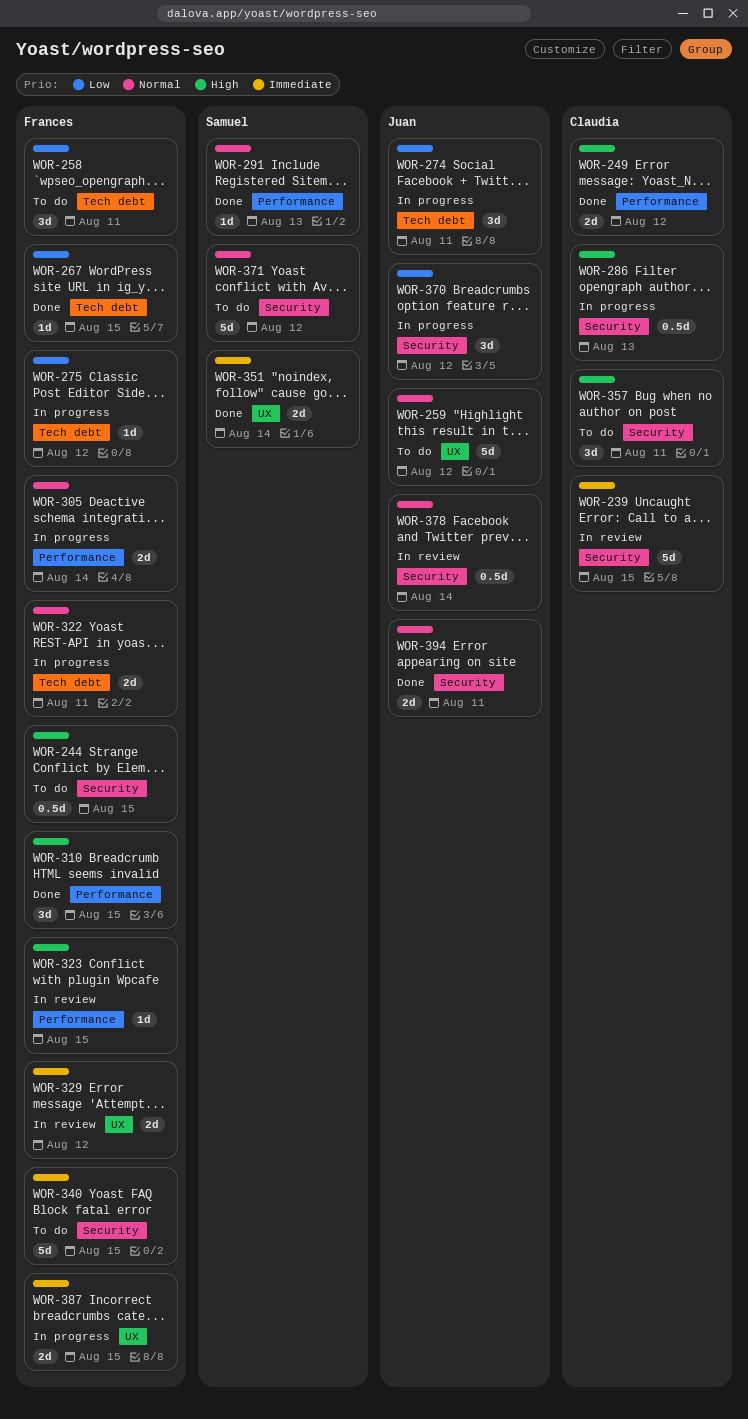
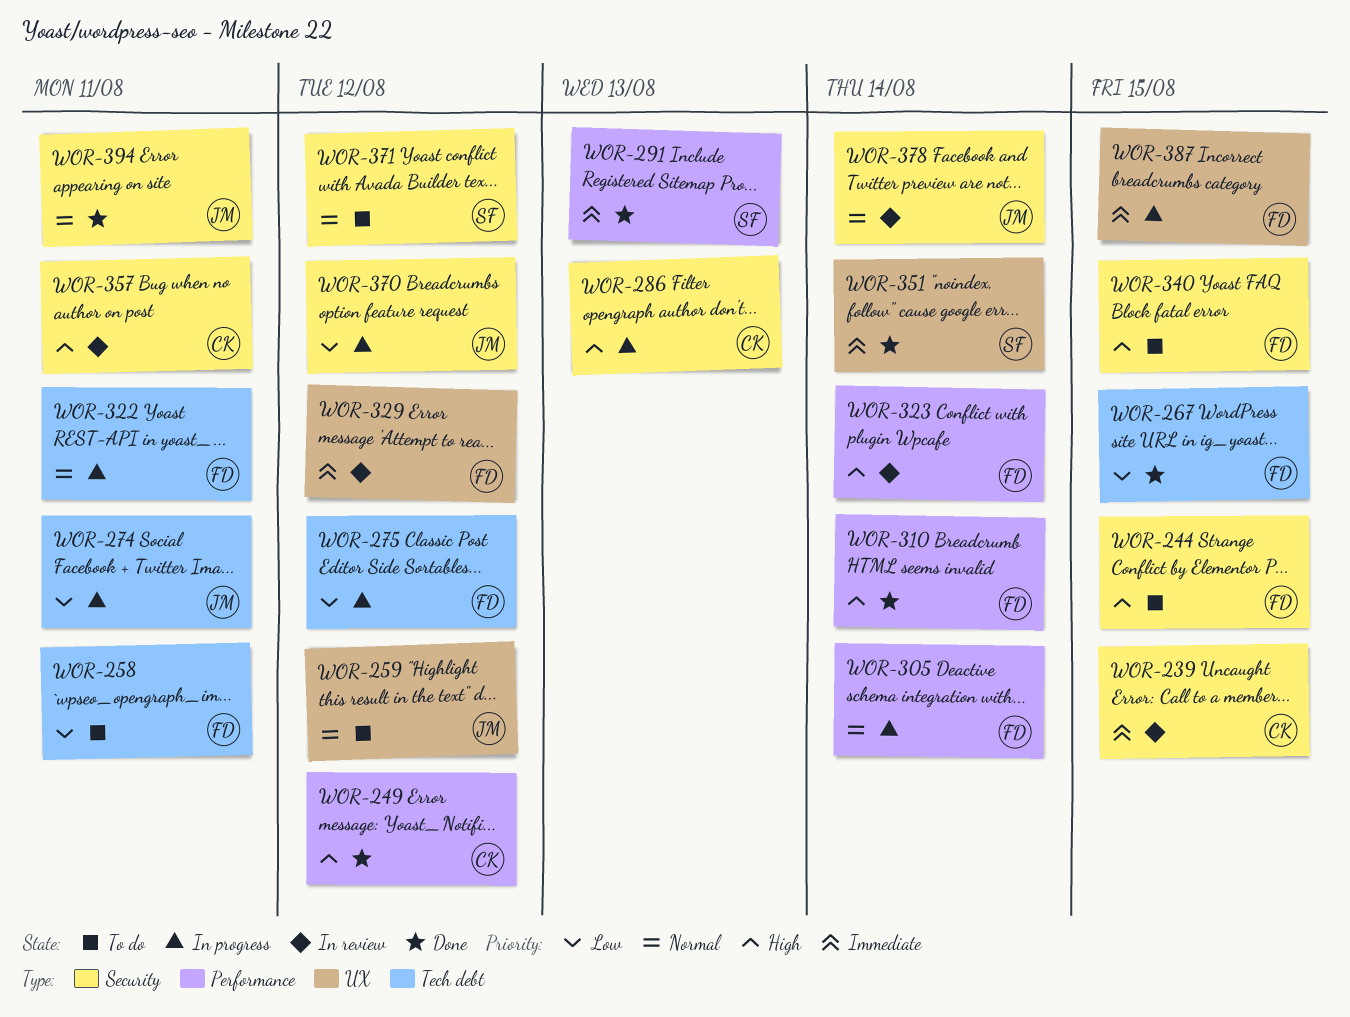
WOR-291, priority: Normal -> Immediate
WOR-310, due: Aug 15 -> Aug 14
WOR-323, due: Aug 15 -> Aug 14
WOR-340, priority: Immediate -> High
WOR-357, status: To do -> In review

